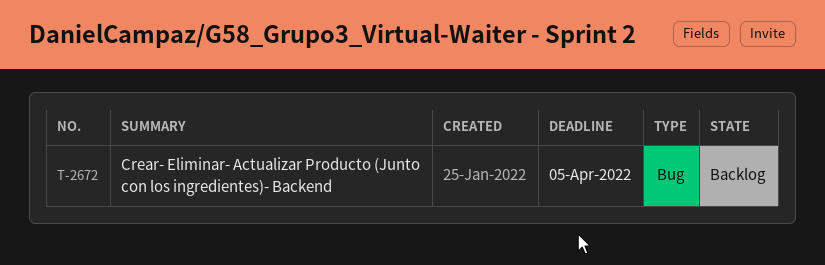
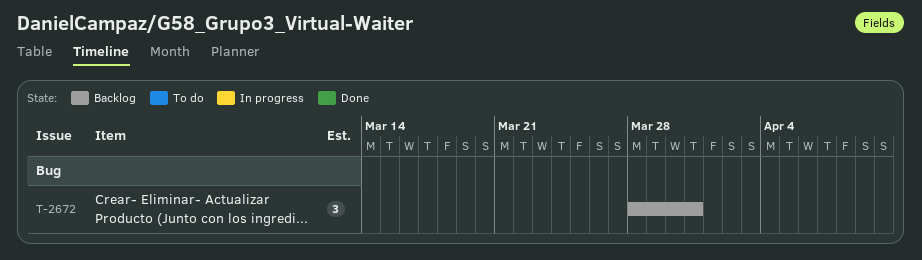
T-2672, due: Apr 5 -> Mar 31

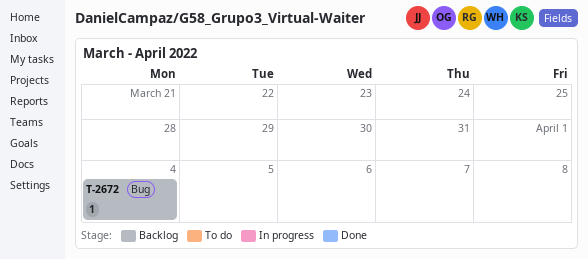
T-2672, estimate: 3 -> 1
T-2672, due: Mar 31 -> Apr 4

